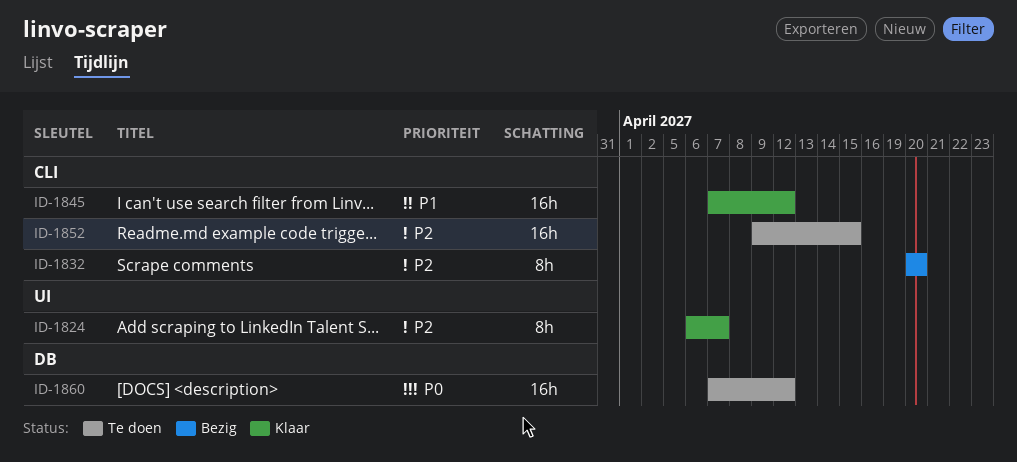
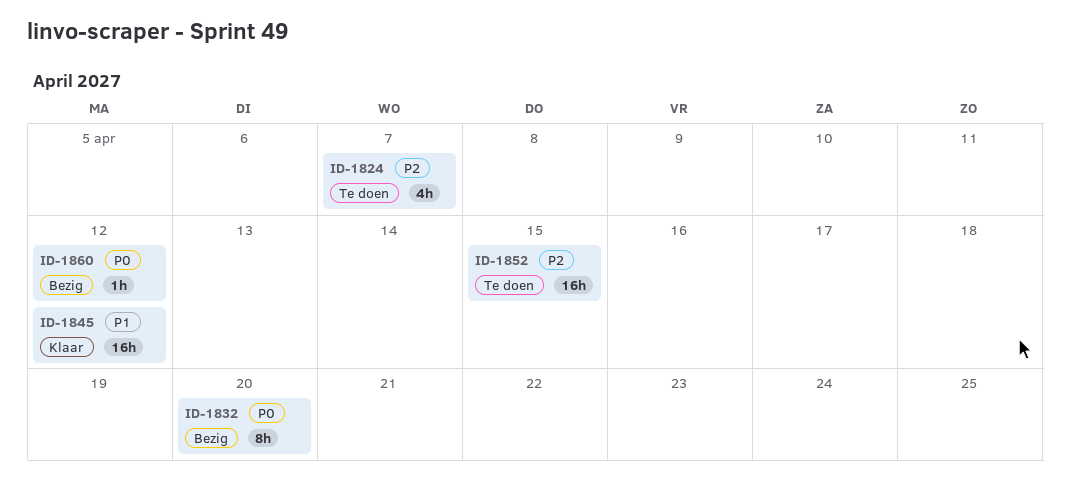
ID-1824, status: Klaar -> Te doen
ID-1824, estimate: 8h -> 4h
ID-1832, priority: P2 -> P0
ID-1860, status: Te doen -> Bezig
ID-1860, estimate: 16h -> 1h

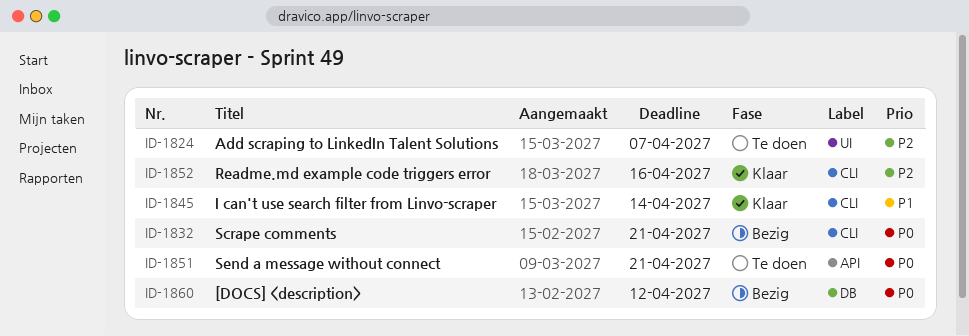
ID-1832, due: Apr 20 -> Apr 21
ID-1845, due: Apr 12 -> Apr 14
ID-1851: none -> present
ID-1852, status: Te doen -> Klaar
ID-1852, due: Apr 15 -> Apr 16

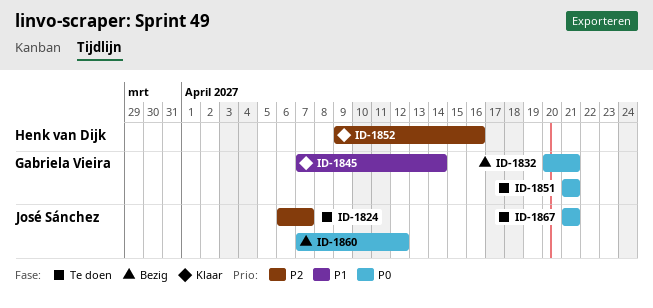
ID-1867: none -> present

